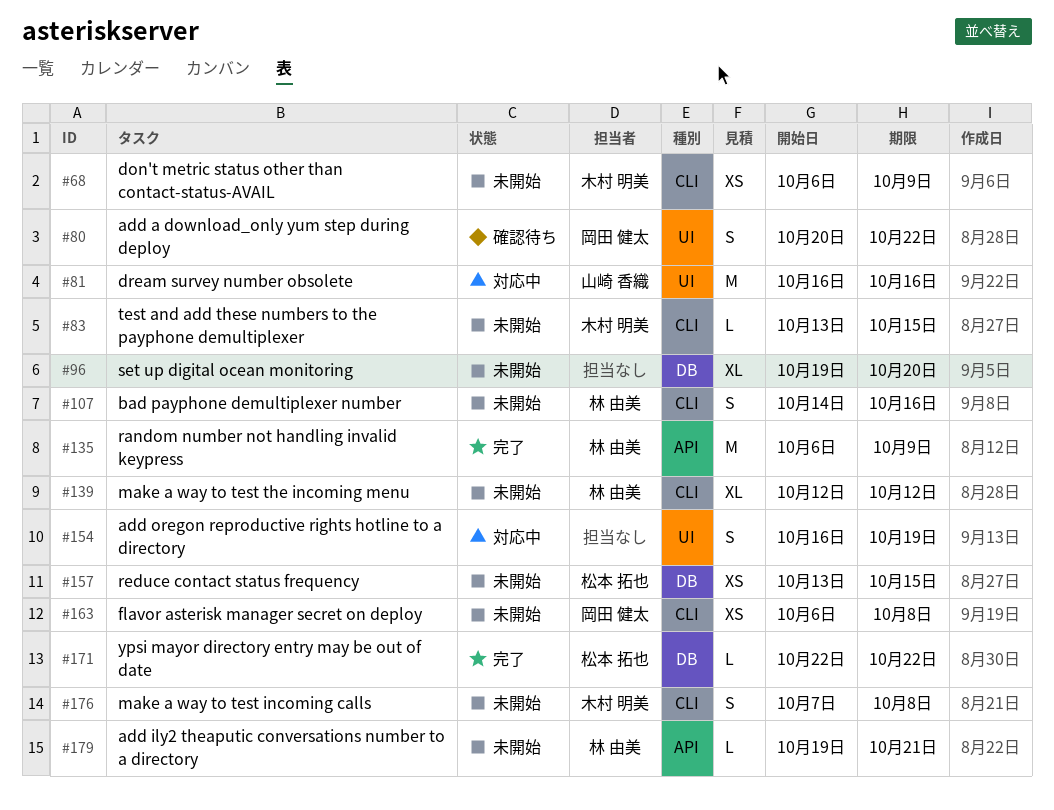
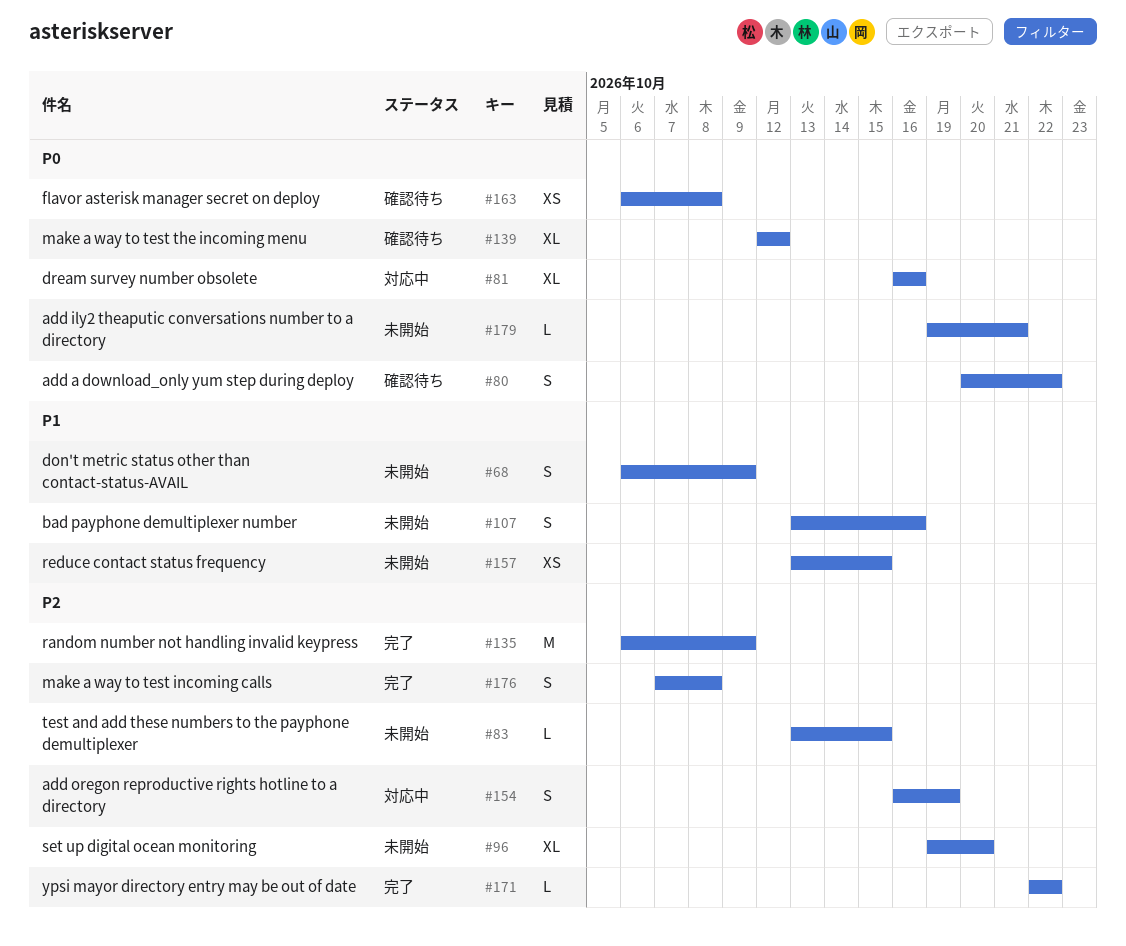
#68, estimate: XS -> S
#81, estimate: M -> XL
#107, start: Oct 14 -> Oct 13
#139, status: 未開始 -> 確認待ち
#163, status: 未開始 -> 確認待ち
#176, status: 未開始 -> 完了

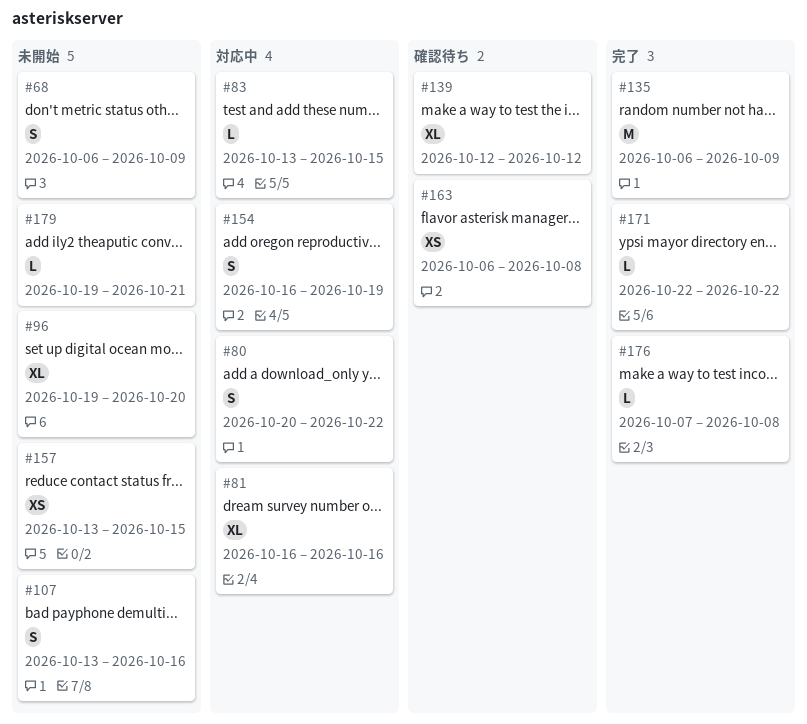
#80, status: 確認待ち -> 対応中
#83, status: 未開始 -> 対応中
#176, estimate: S -> L

